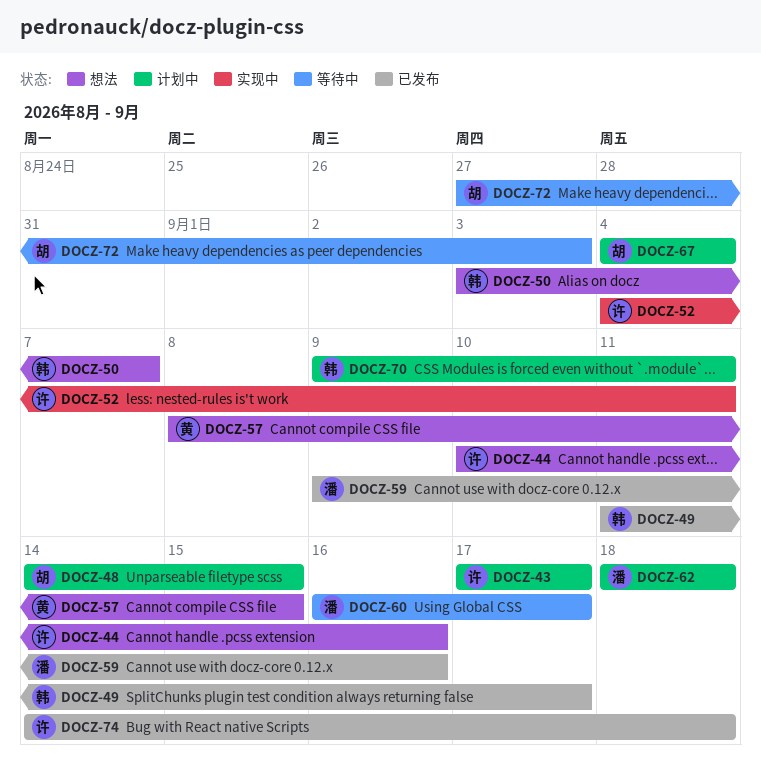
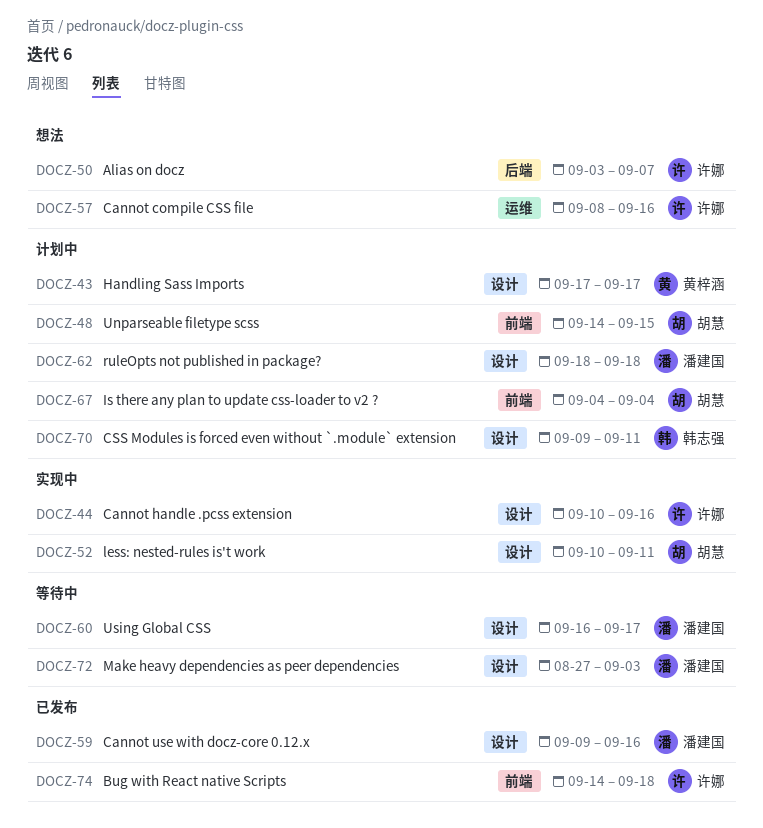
DOCZ-43, owner: 许娜 -> 黄梓涵
DOCZ-44, status: 想法 -> 实现中
DOCZ-49: present -> none
DOCZ-50, owner: 韩志强 -> 许娜
DOCZ-52, owner: 许娜 -> 胡慧
DOCZ-52, start: Sep 4 -> Sep 10
DOCZ-57, owner: 黄梓涵 -> 许娜
DOCZ-57, due: Sep 15 -> Sep 16
DOCZ-72, owner: 胡慧 -> 潘建国

